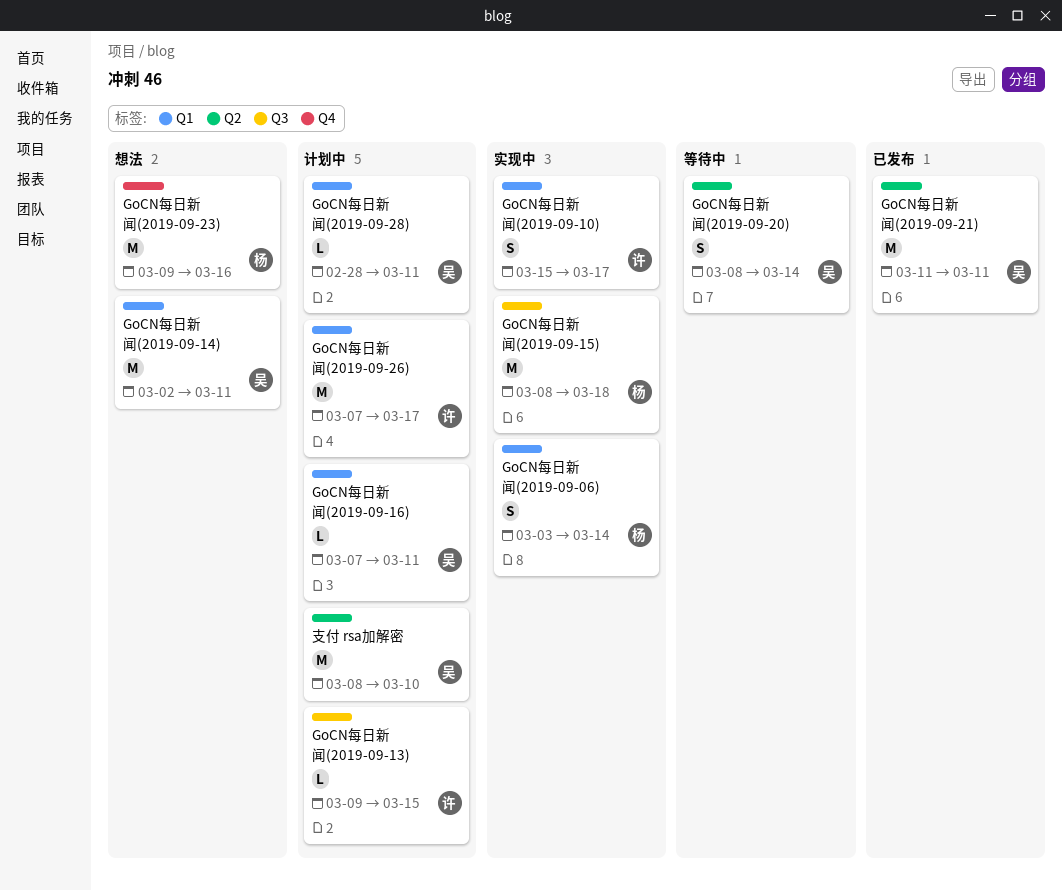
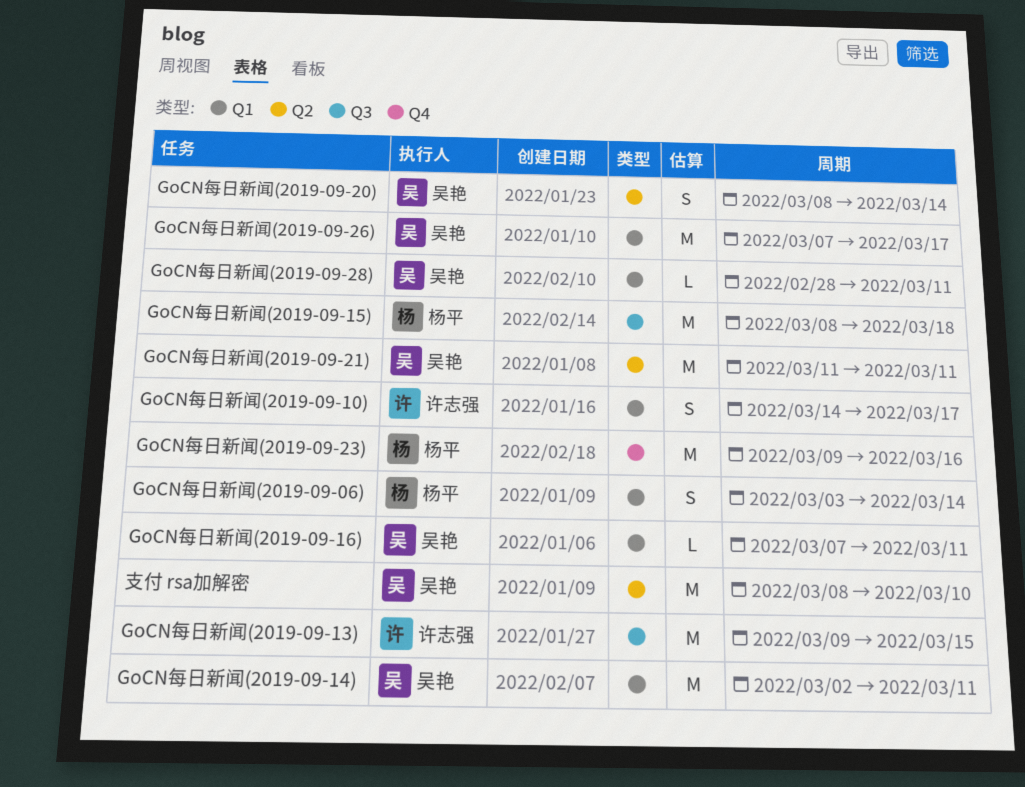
GoCN每日新闻(2019-09-10), start: Mar 15 -> Mar 14
GoCN每日新闻(2019-09-13), estimate: L -> M
GoCN每日新闻(2019-09-26), owner: 许志强 -> 吴艳

